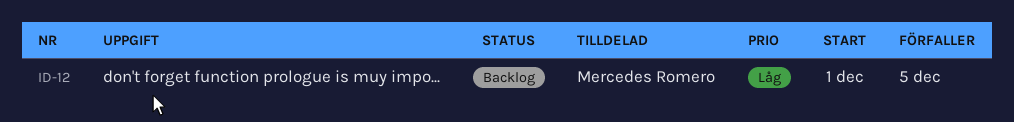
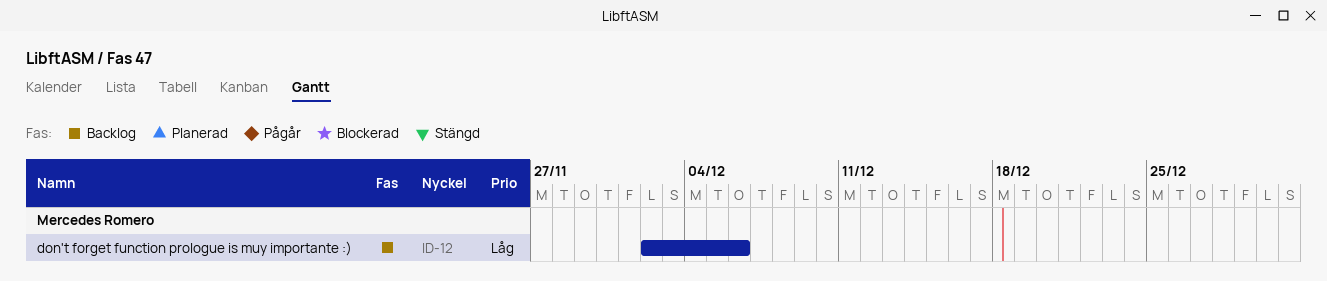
ID-12, start: Dec 1 -> Dec 2
ID-12, due: Dec 5 -> Dec 6

